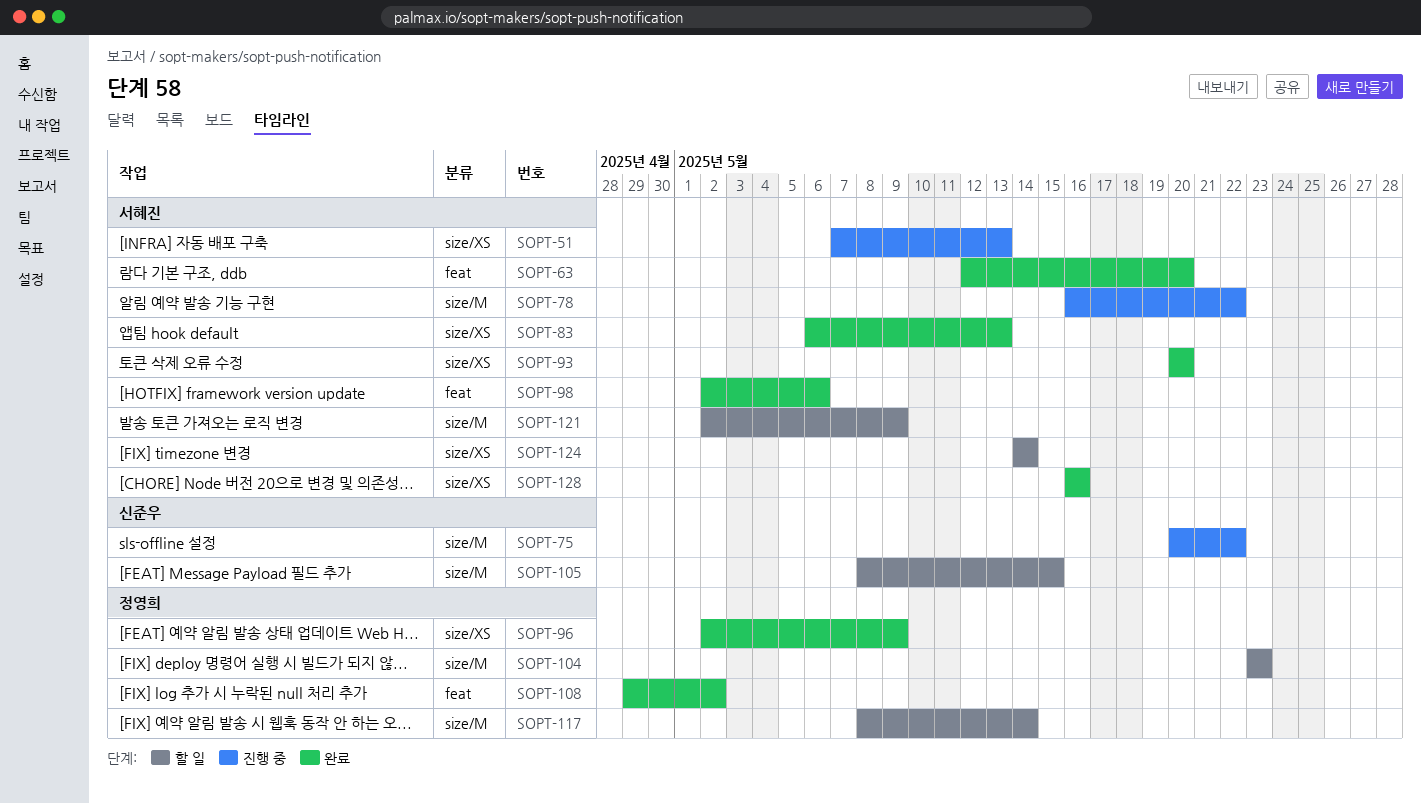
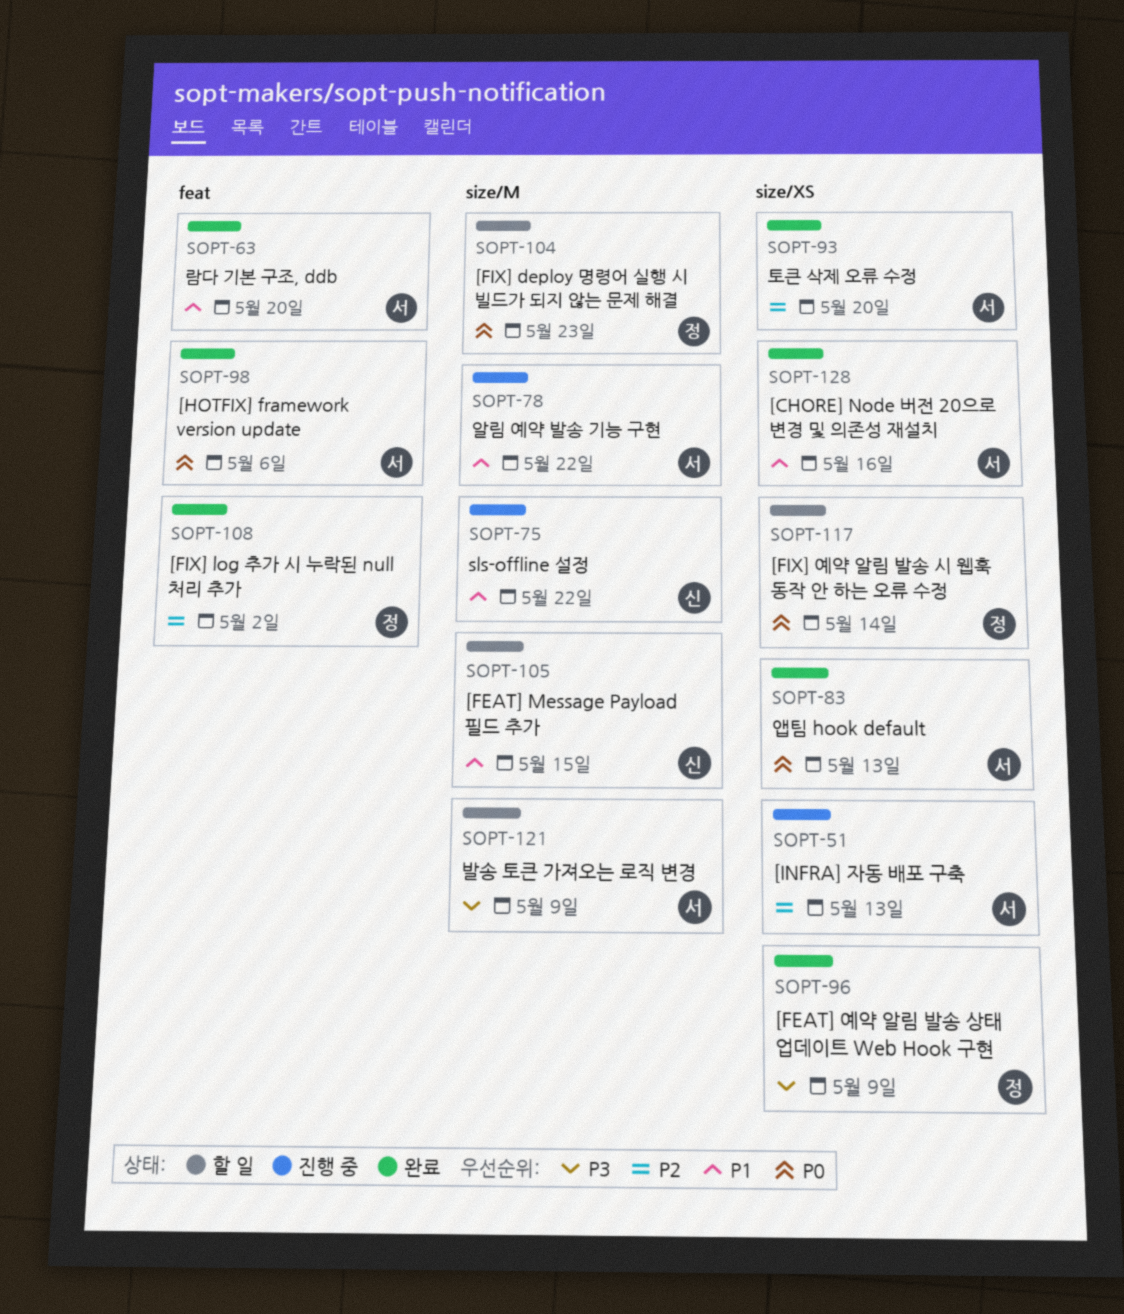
SOPT-117, label: size/M -> size/XS
SOPT-124: present -> none

